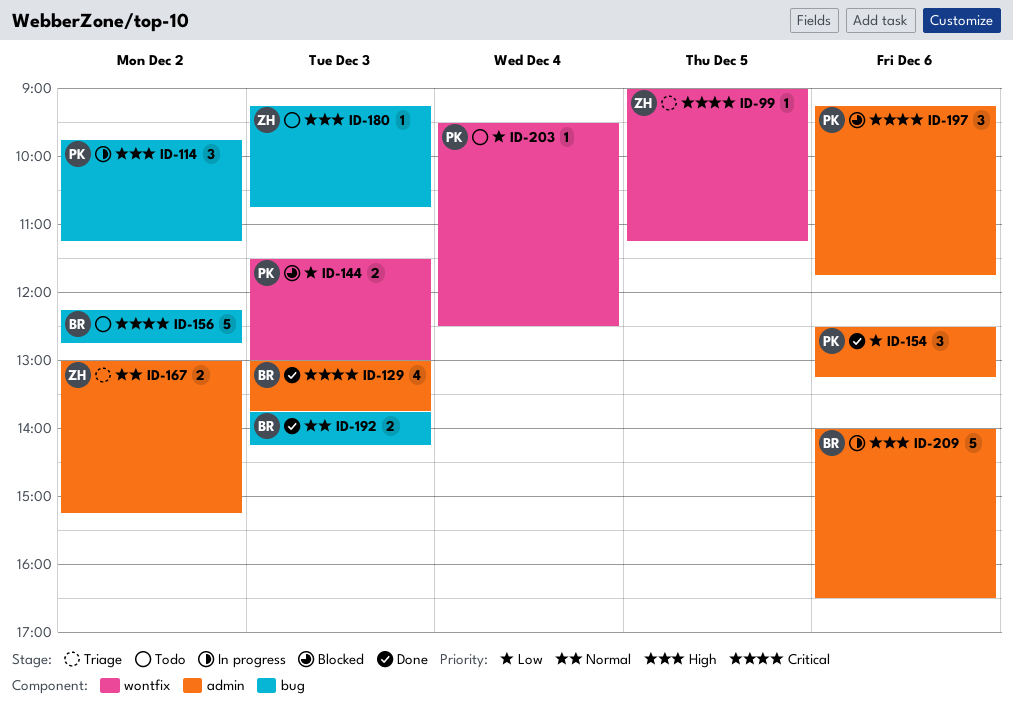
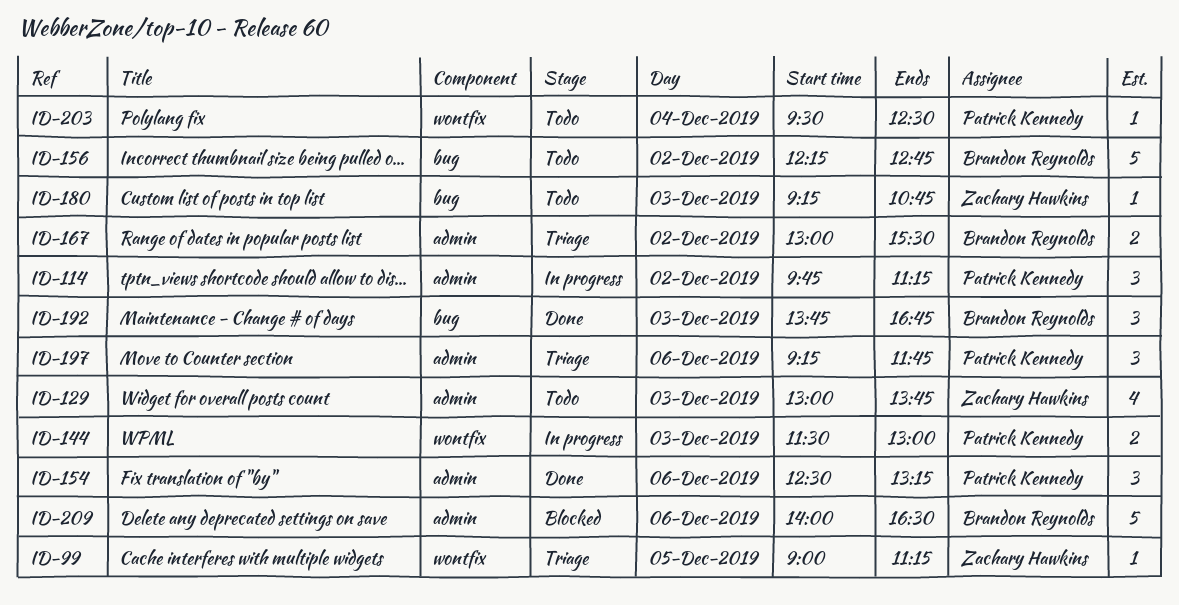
ID-114, label: bug -> admin
ID-129, status: Done -> Todo
ID-129, owner: Brandon Reynolds -> Zachary Hawkins
ID-144, status: Blocked -> In progress
ID-167, owner: Zachary Hawkins -> Brandon Reynolds
ID-167, ends: 15:15 -> 15:30
ID-192, estimate: 2 -> 3
ID-192, ends: 14:15 -> 16:45
ID-197, status: Blocked -> Triage
ID-209, status: In progress -> Blocked

